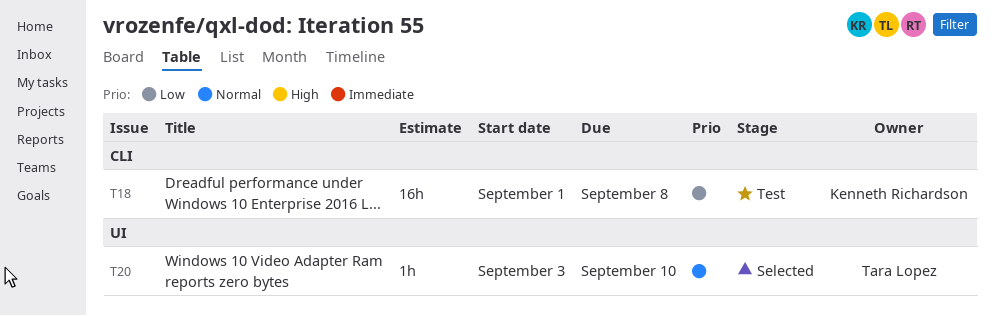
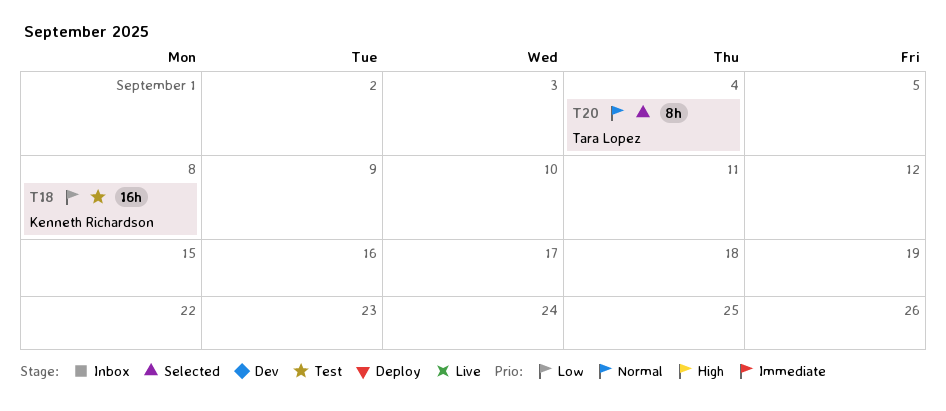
T20, estimate: 1h -> 8h
T20, due: Sep 10 -> Sep 4

